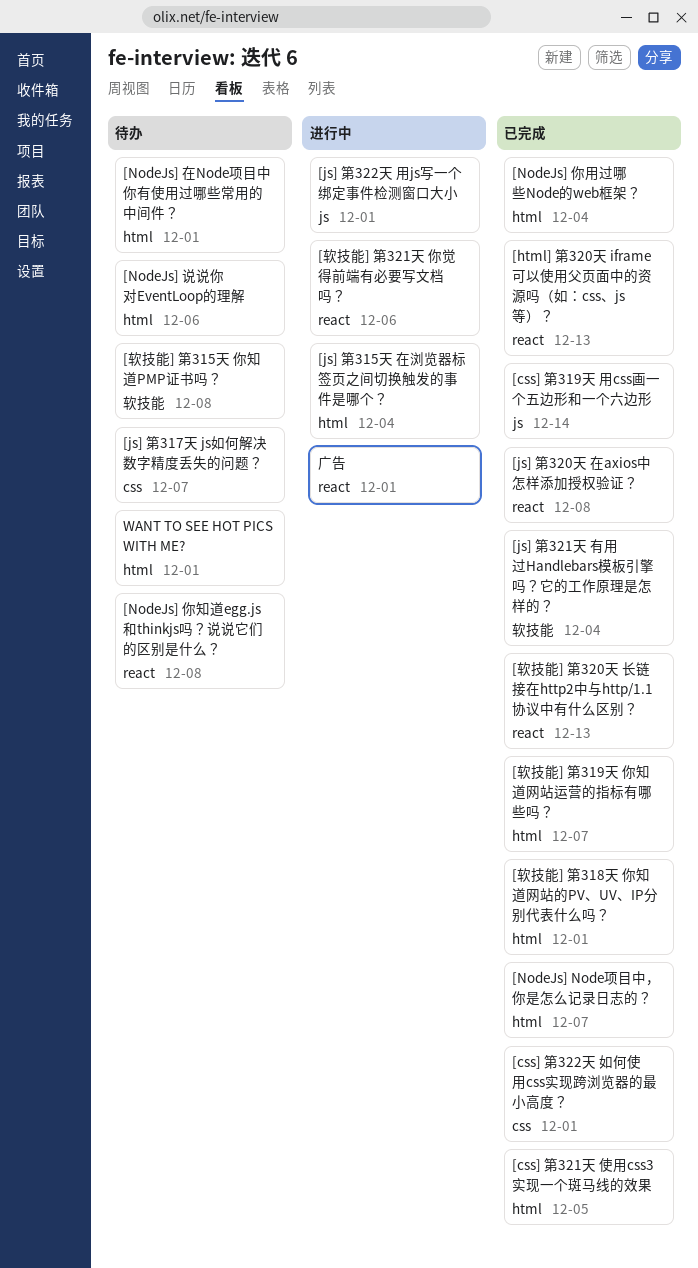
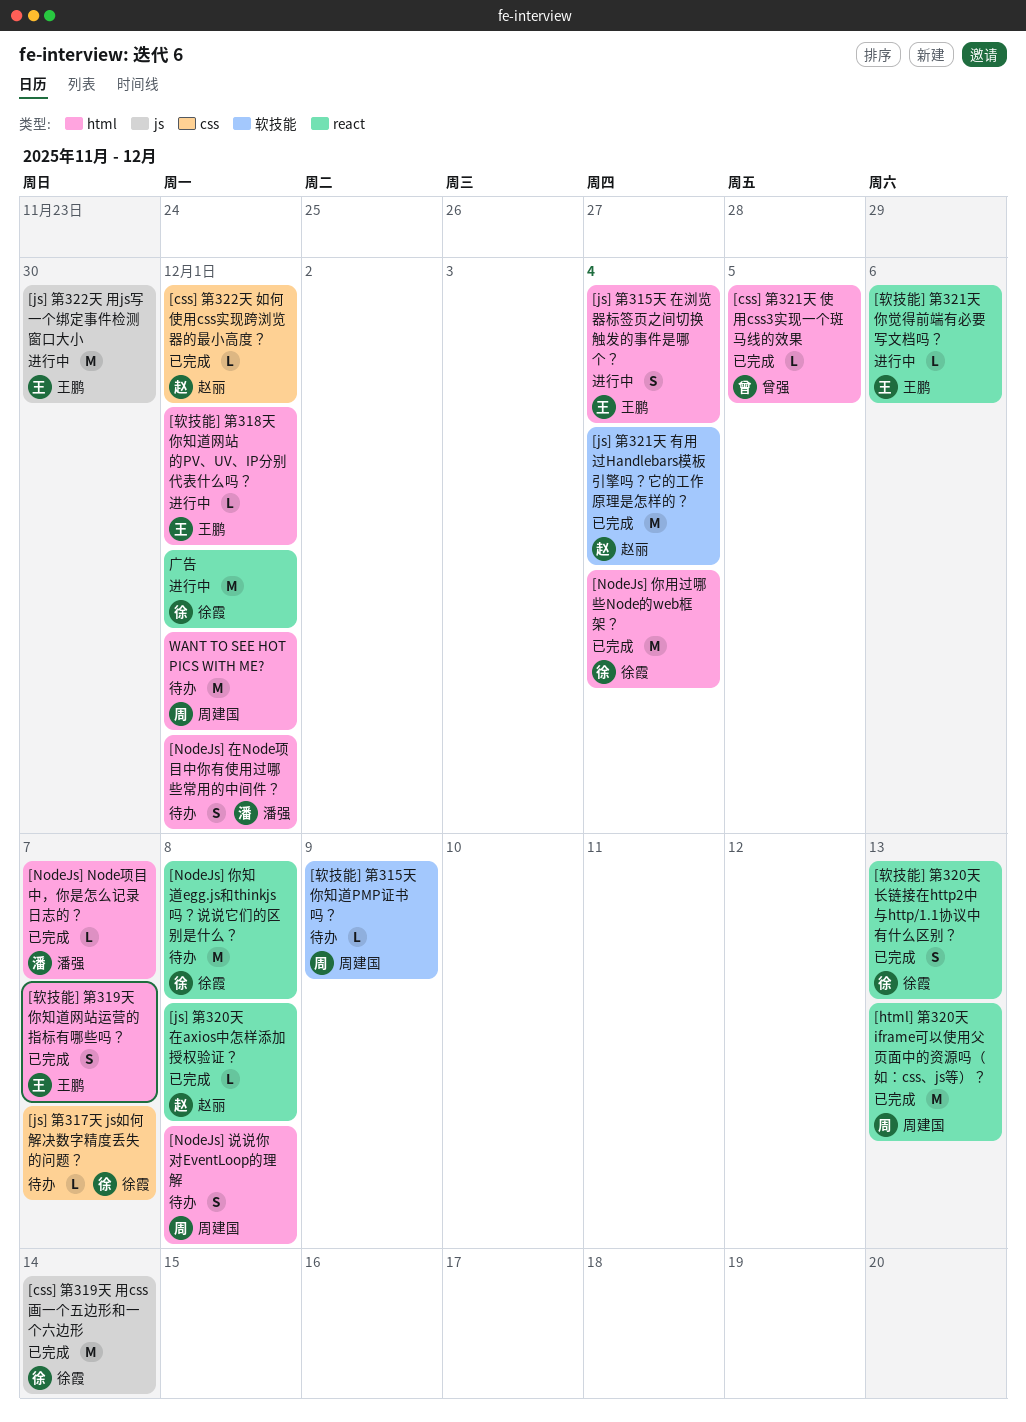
[js] 第322天 用js写一个绑定事件检测窗口大小, due: Dec 1 -> Nov 30
[NodeJs] 说说你对EventLoop的理解, due: Dec 6 -> Dec 8
[软技能] 第315天 你知道PMP证书吗？, due: Dec 8 -> Dec 9
[软技能] 第318天 你知道网站的PV、UV、IP分别代表什么吗？, status: 已完成 -> 进行中

